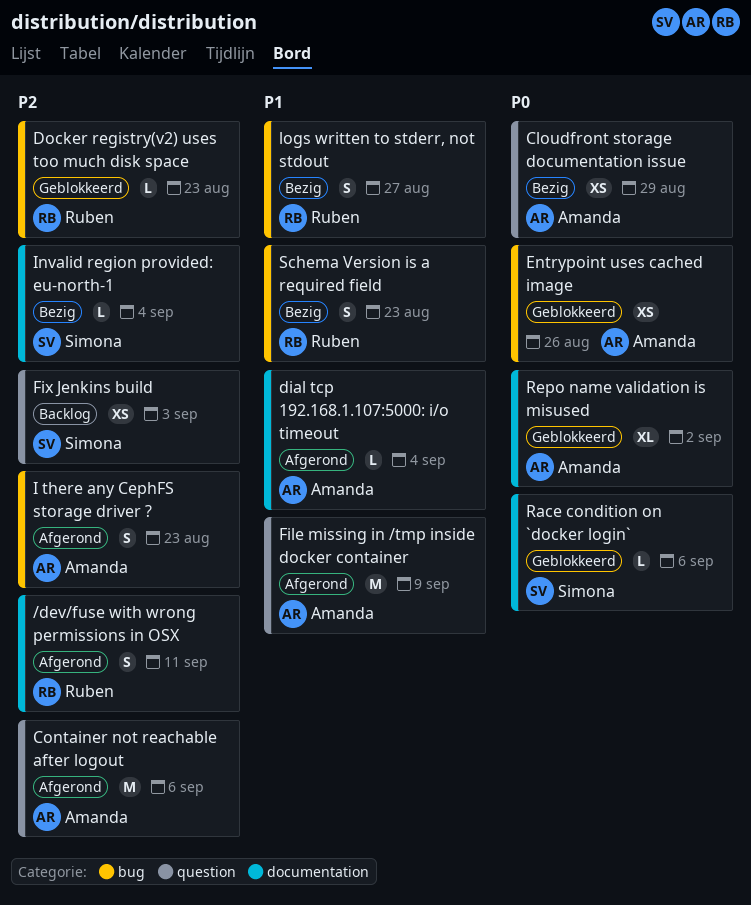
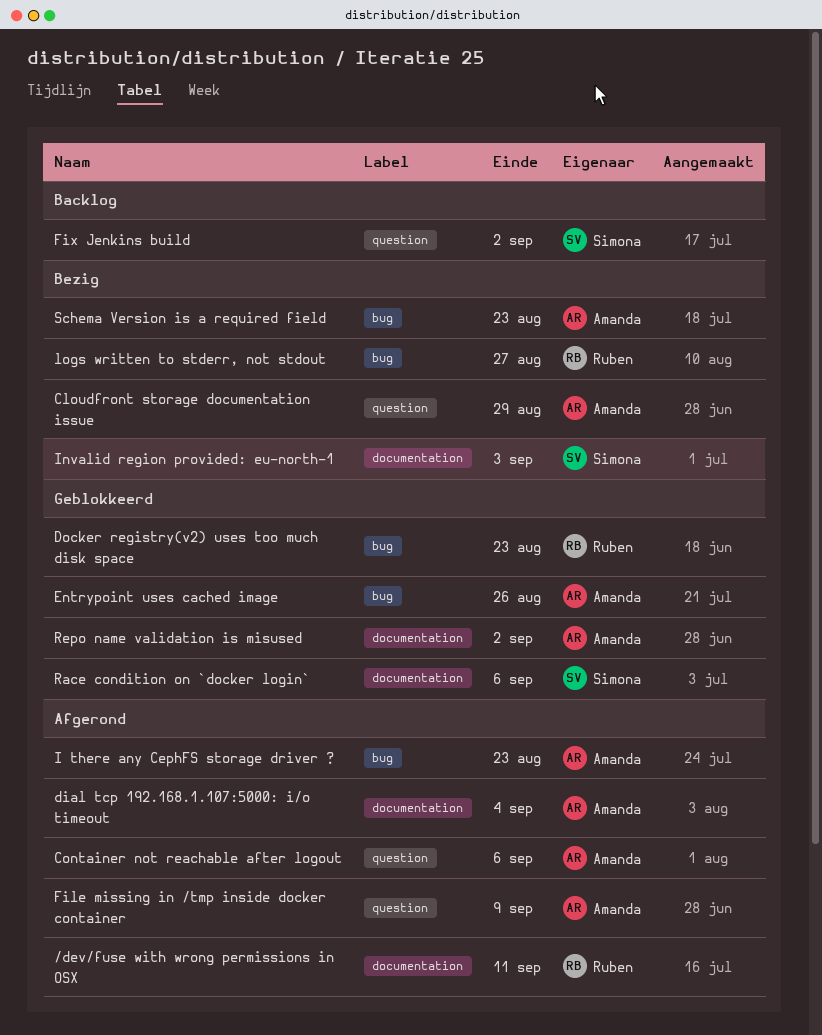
Fix Jenkins build, due: Sep 3 -> Sep 2
Invalid region provided: eu-north-1, due: Sep 4 -> Sep 3
Schema Version is a required field, owner: Ruben -> Amanda

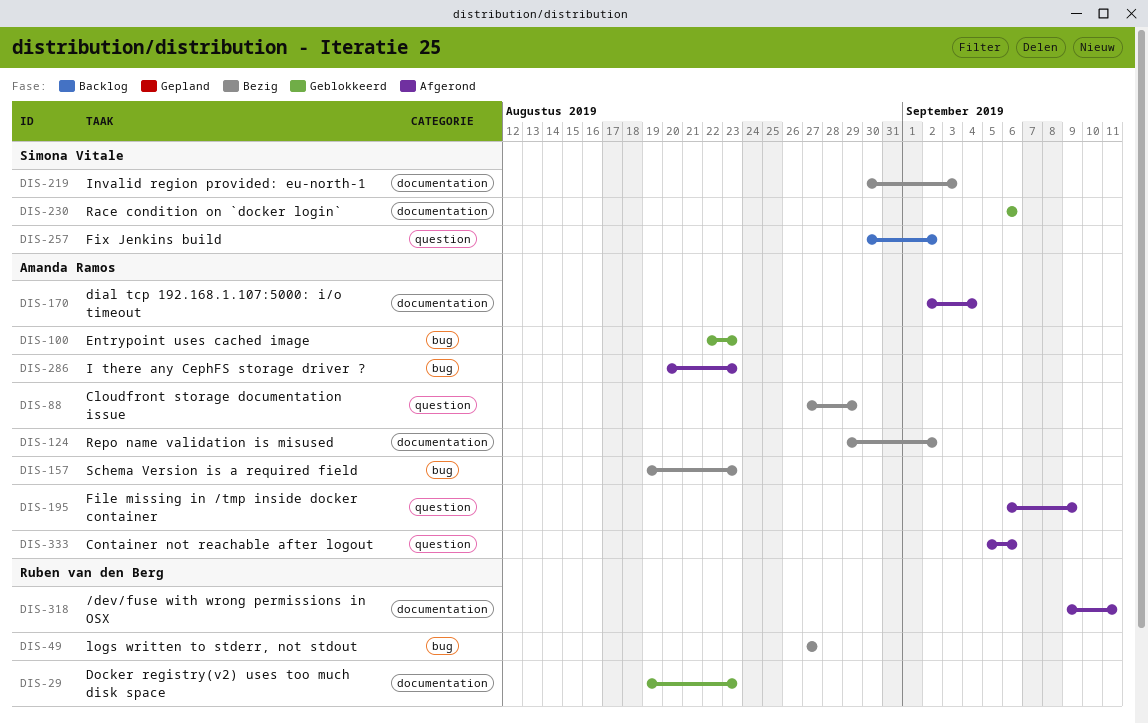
Docker registry(v2) uses too much disk space, label: bug -> documentation
Entrypoint uses cached image, due: Aug 26 -> Aug 23
Repo name validation is misused, status: Geblokkeerd -> Bezig

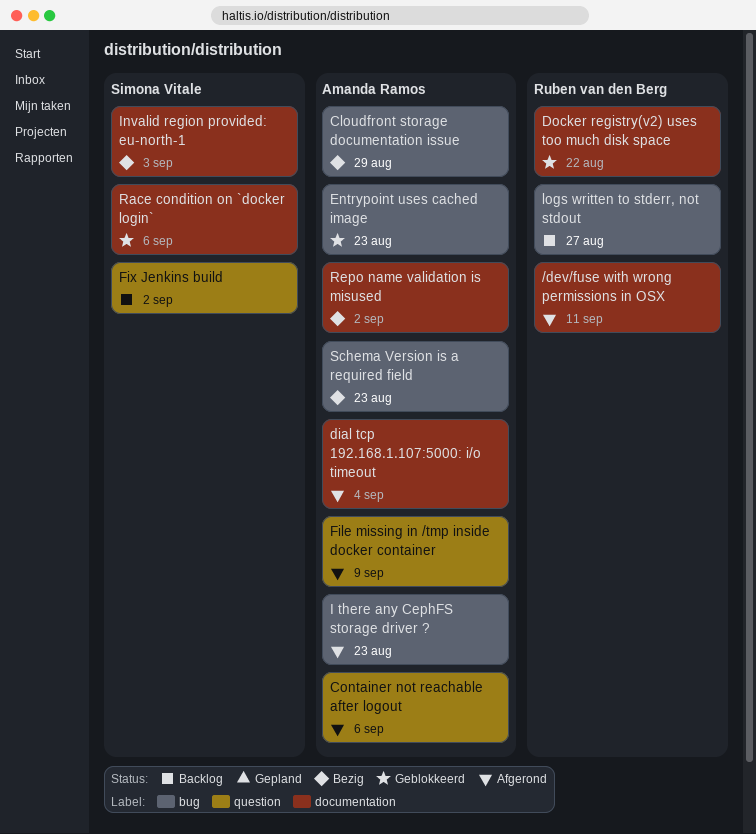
Cloudfront storage documentation issue, label: question -> bug
Docker registry(v2) uses too much disk space, due: Aug 23 -> Aug 22
logs written to stderr, not stdout, status: Bezig -> Backlog

